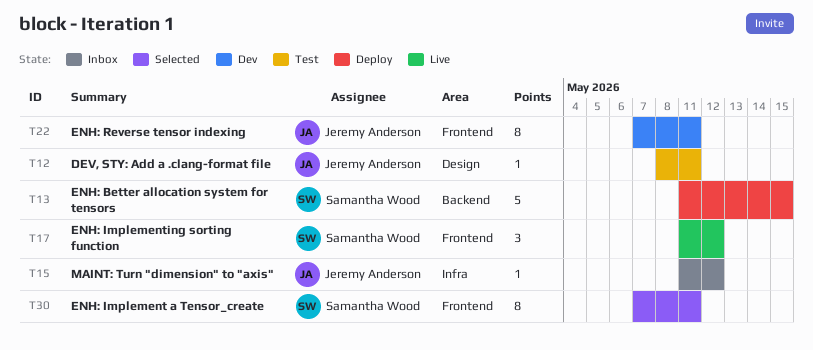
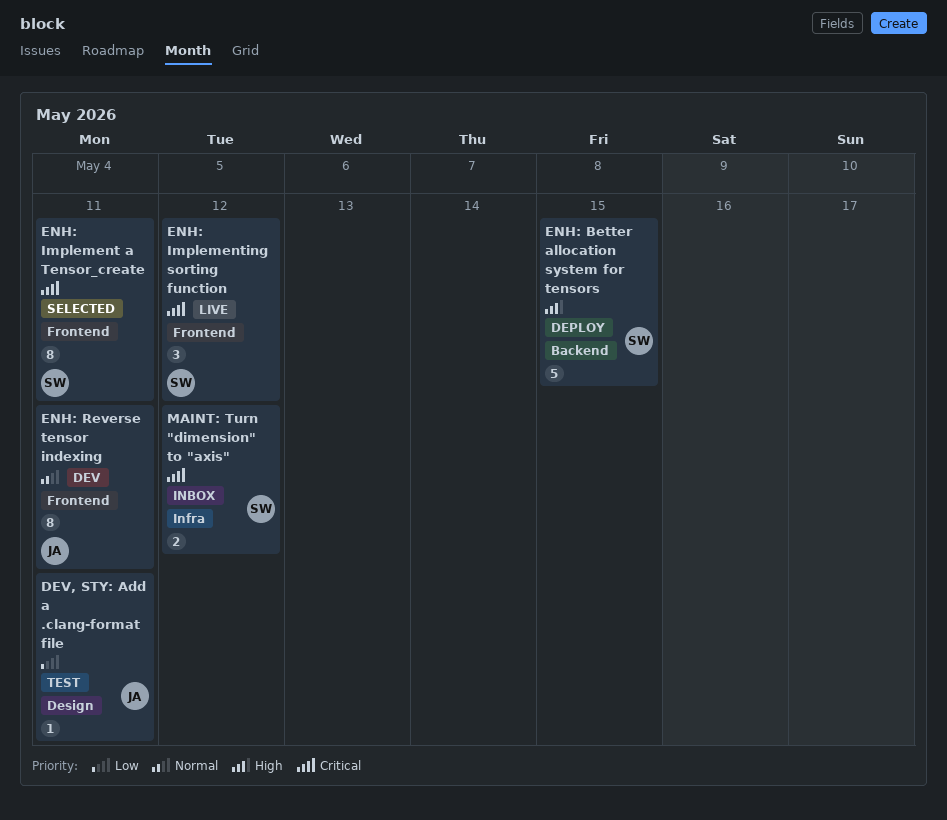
MAINT: Turn "dimension" to "axis", owner: Jeremy Anderson -> Samantha Wood
MAINT: Turn "dimension" to "axis", estimate: 1 -> 2

